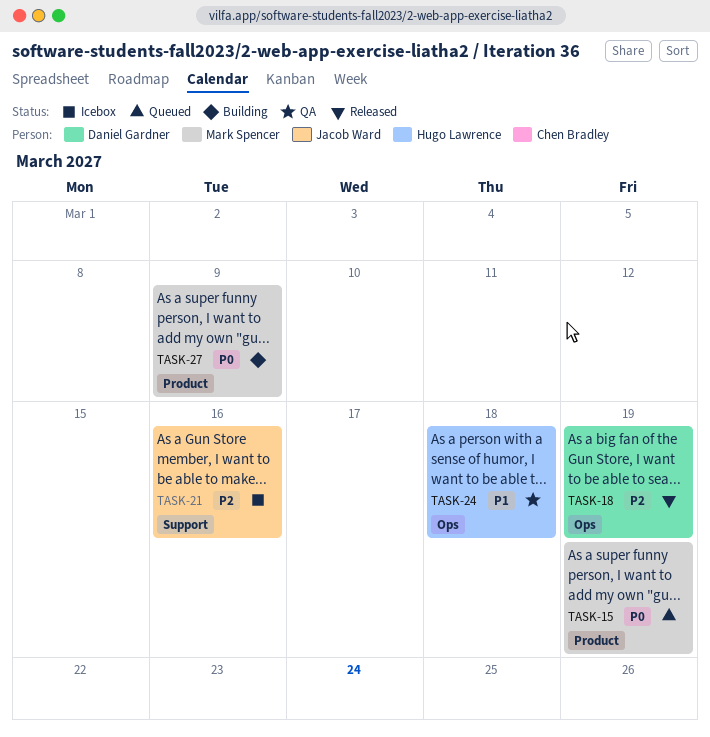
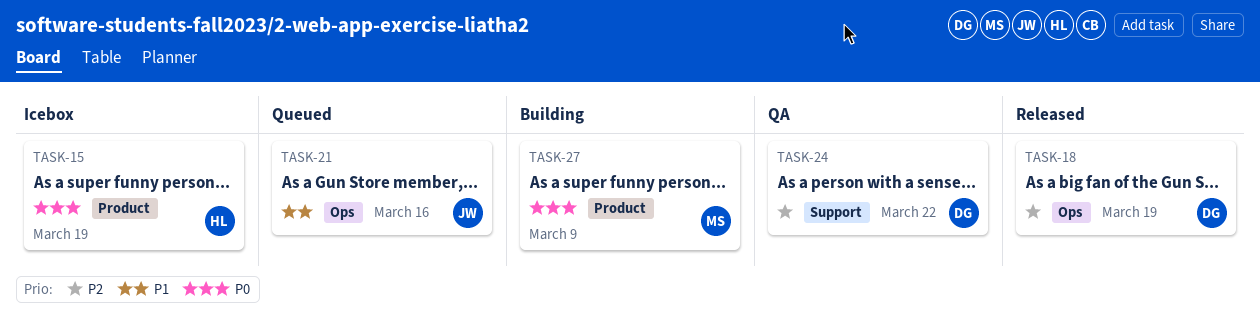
TASK-15, status: Queued -> Icebox
TASK-15, owner: Mark Spencer -> Hugo Lawrence
TASK-21, status: Icebox -> Queued
TASK-21, priority: P2 -> P1
TASK-21, label: Support -> Ops
TASK-24, owner: Hugo Lawrence -> Daniel Gardner
TASK-24, priority: P1 -> P2
TASK-24, label: Ops -> Support
TASK-24, due: Mar 18 -> Mar 22

